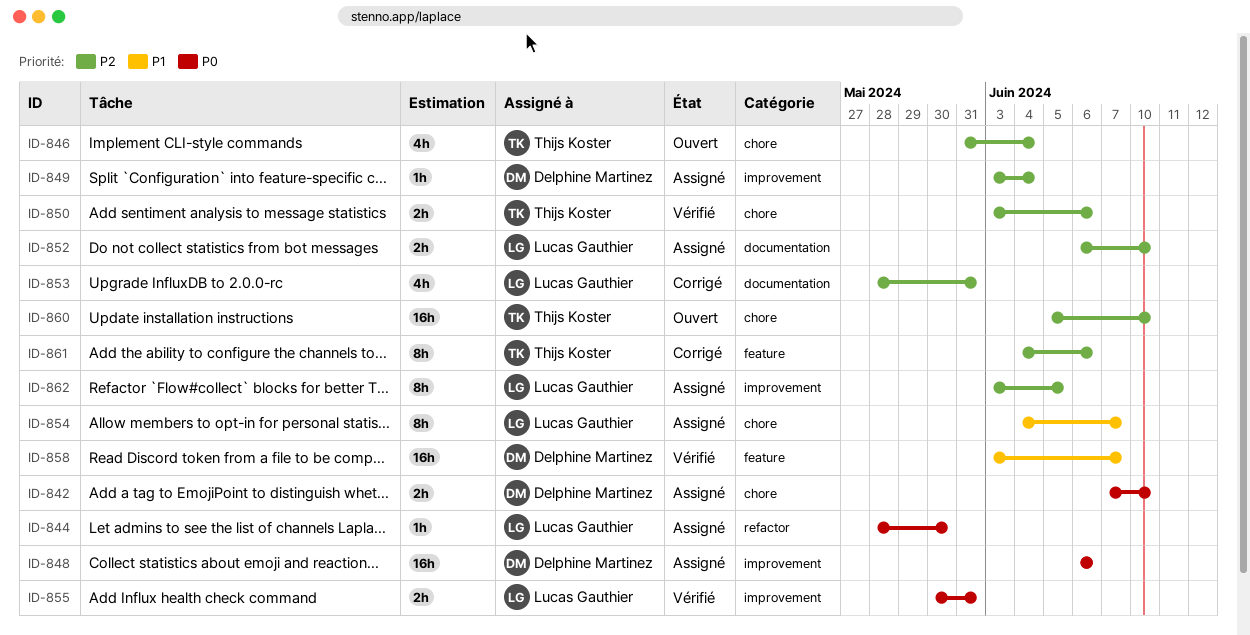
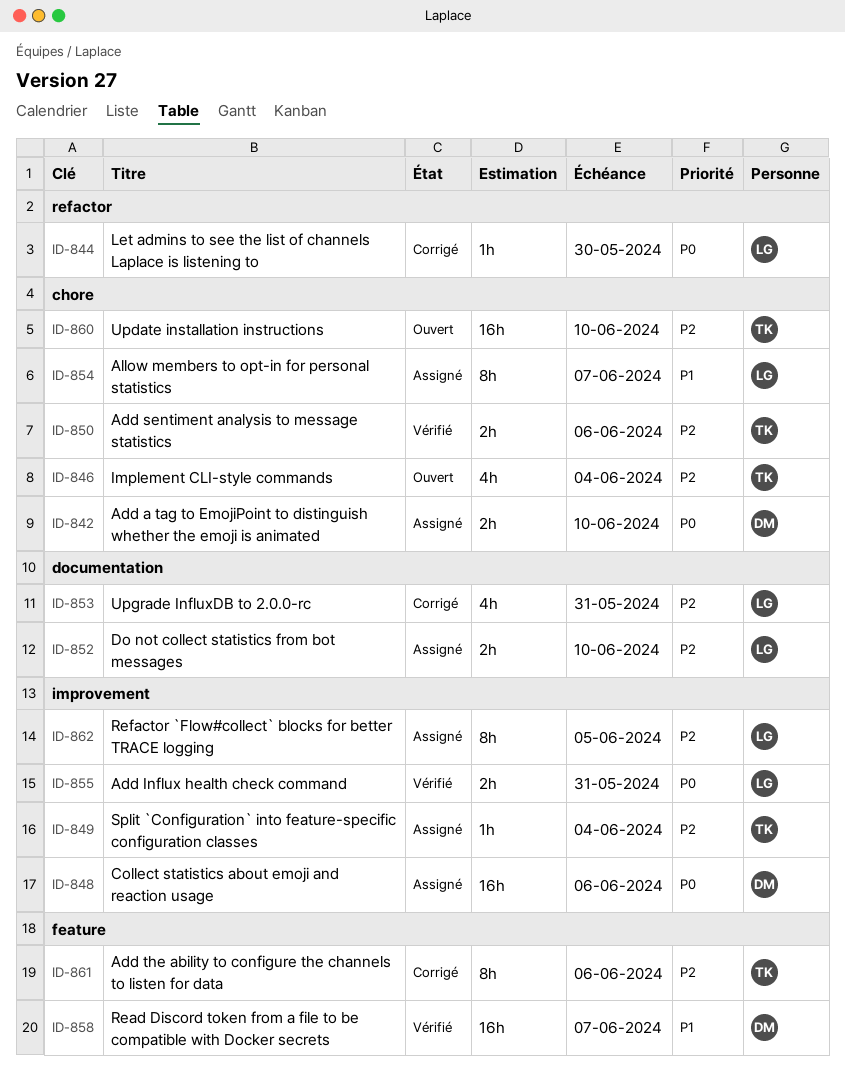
ID-844, status: Assigné -> Corrigé
ID-849, owner: Delphine Martinez -> Thijs Koster

